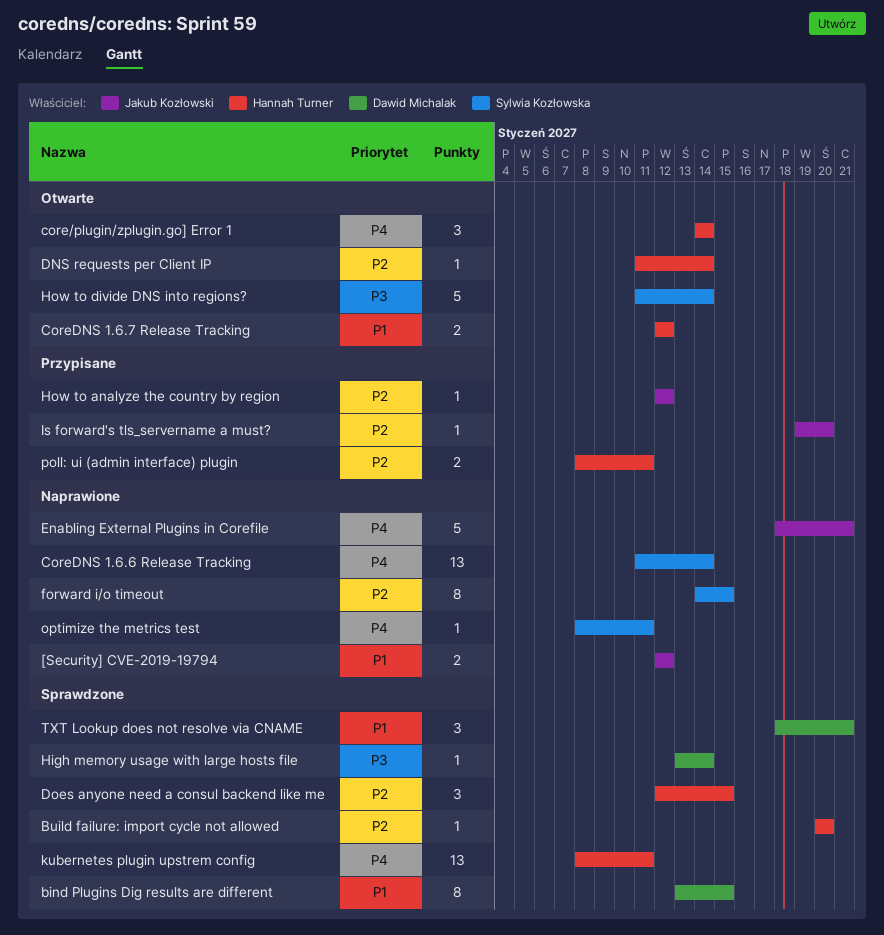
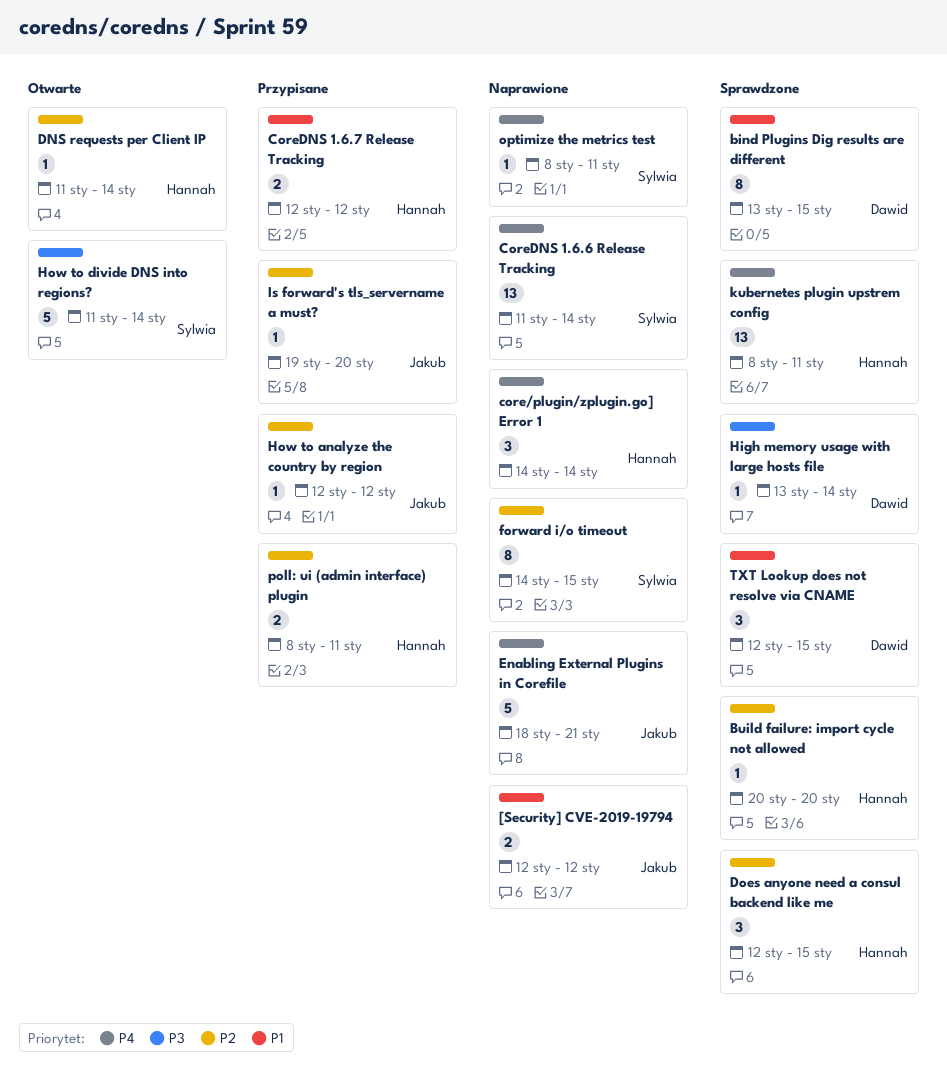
core/plugin/zplugin.go] Error 1, status: Otwarte -> Naprawione
CoreDNS 1.6.7 Release Tracking, status: Otwarte -> Przypisane
TXT Lookup does not resolve via CNAME, start: Jan 18 -> Jan 12
TXT Lookup does not resolve via CNAME, due: Jan 21 -> Jan 15

